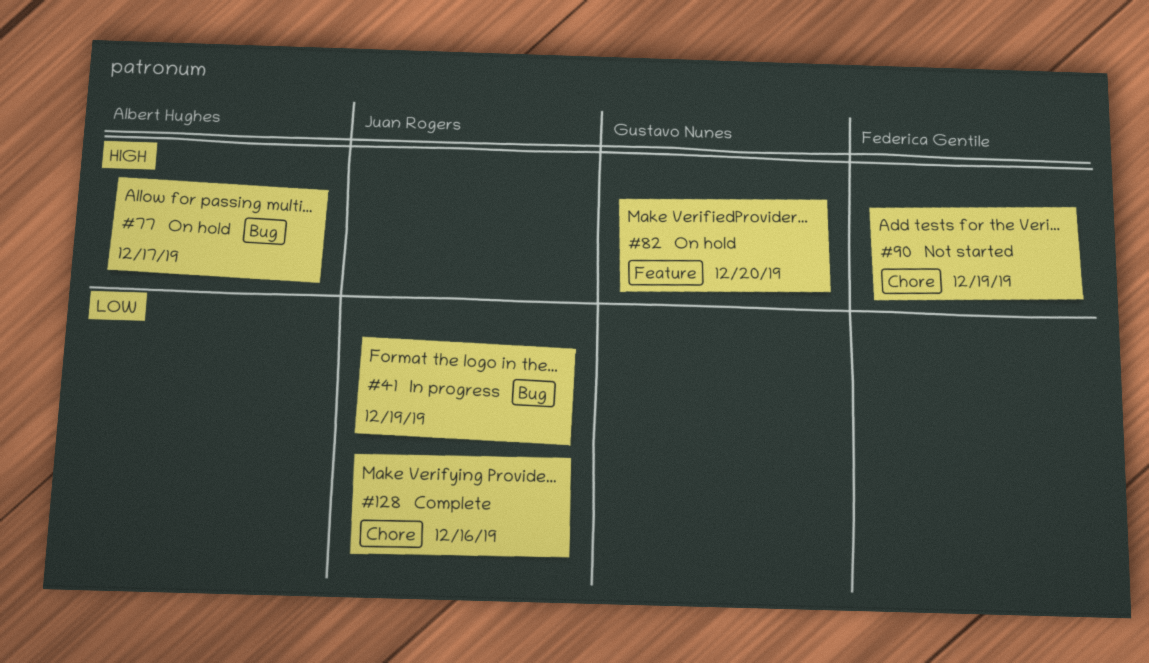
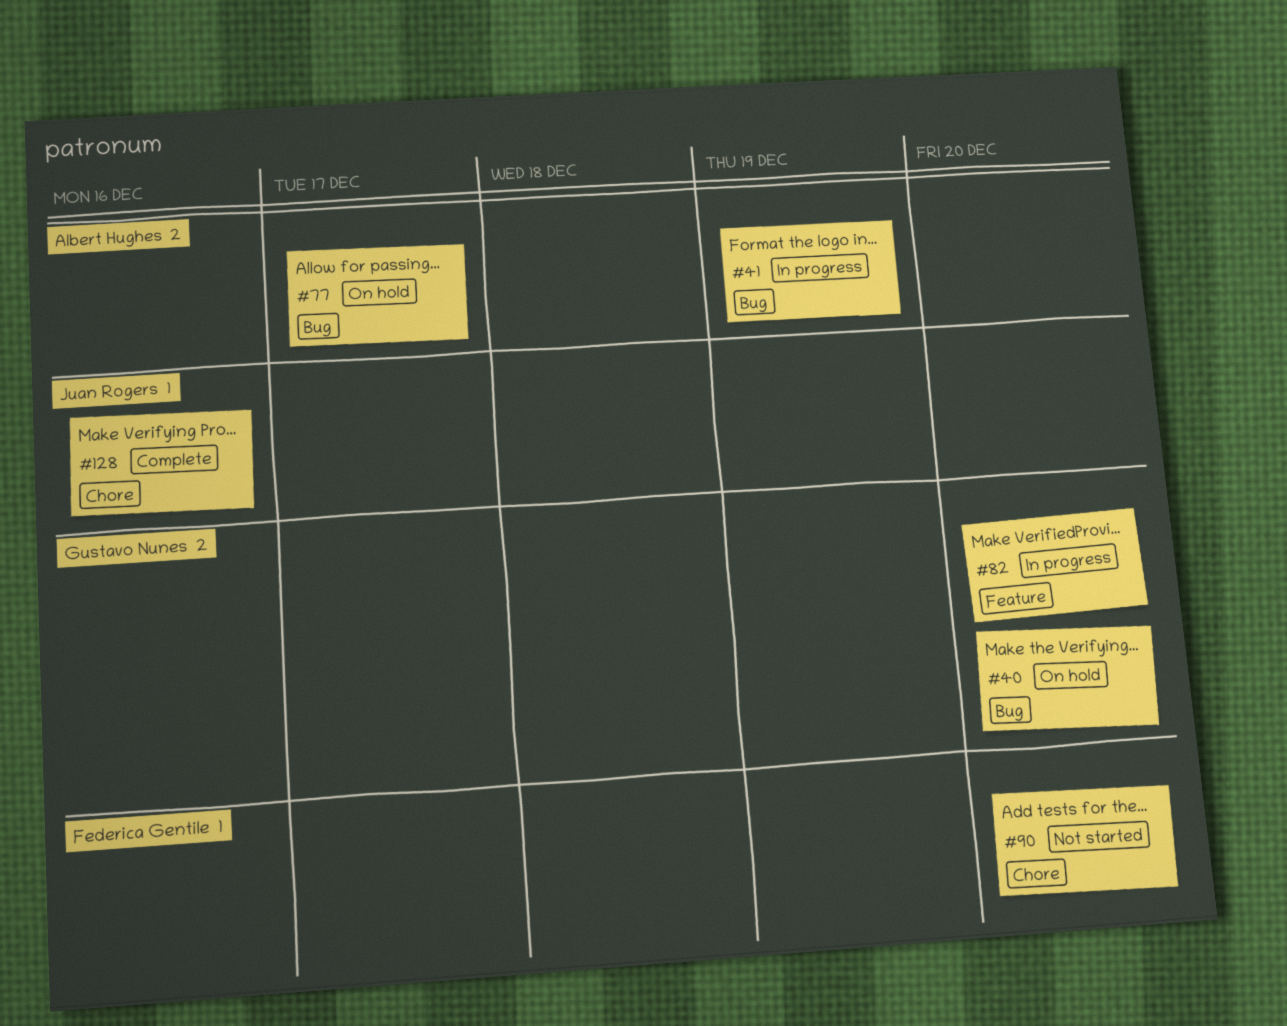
#40: none -> present
#41, owner: Juan Rogers -> Albert Hughes
#82, status: On hold -> In progress
#90, due: Dec 19 -> Dec 20

